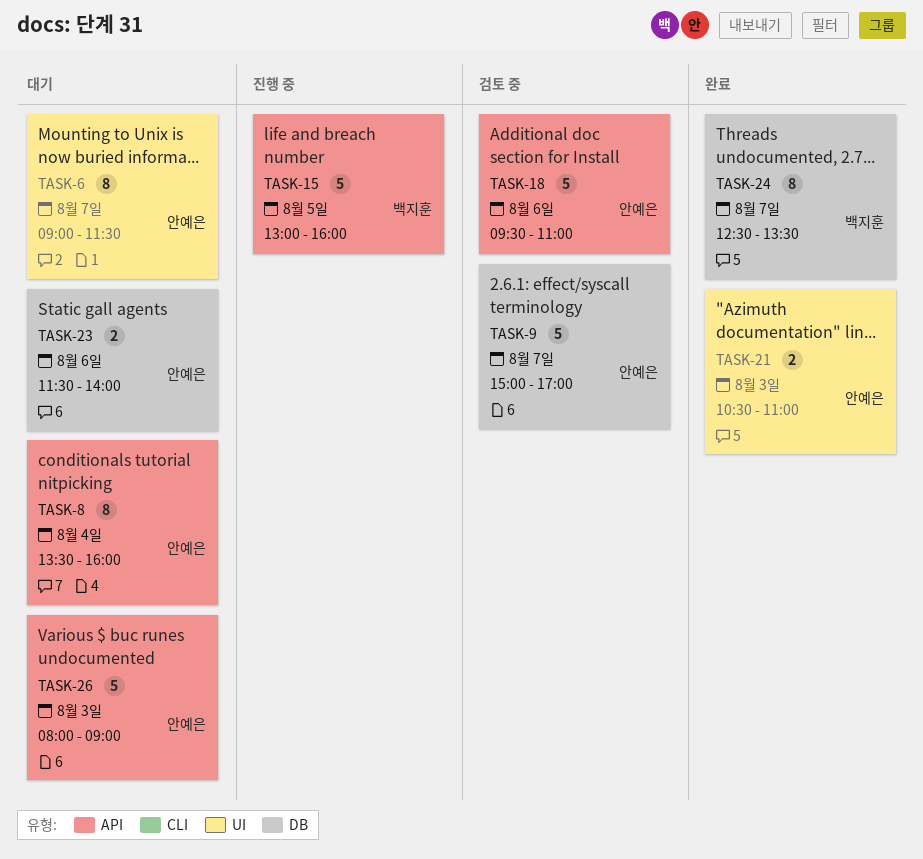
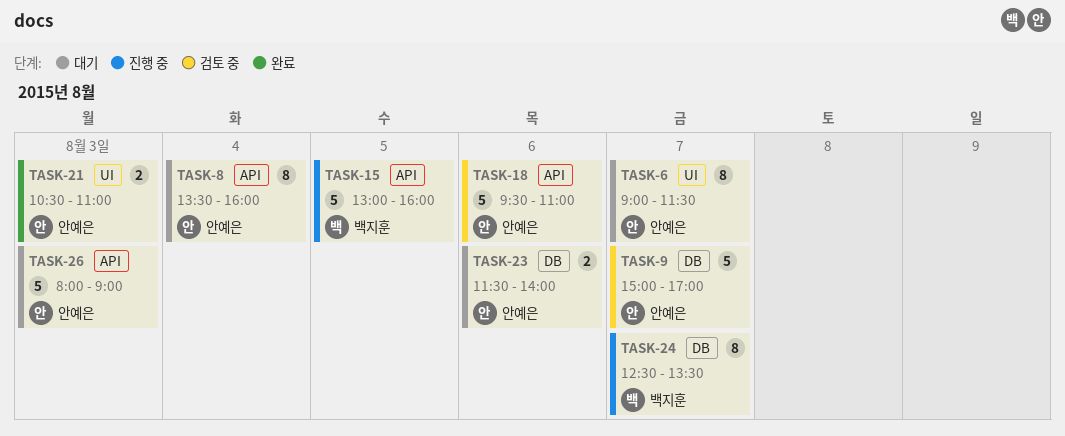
TASK-24, status: 완료 -> 진행 중

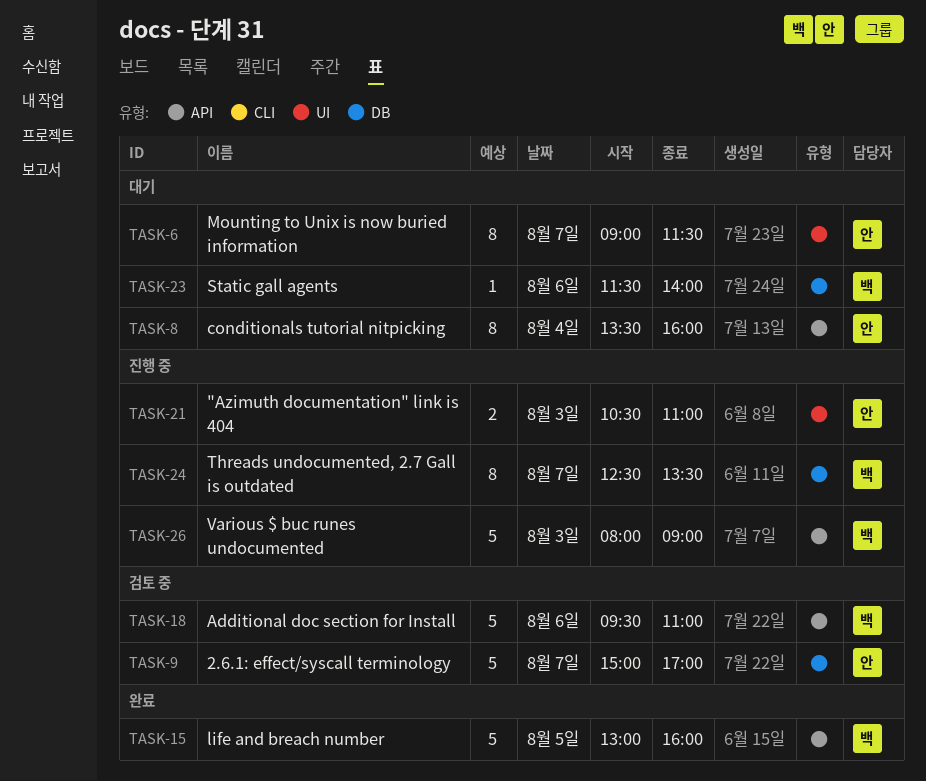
TASK-15, status: 진행 중 -> 완료
TASK-18, owner: 안예은 -> 백지훈
TASK-21, status: 완료 -> 진행 중
TASK-23, owner: 안예은 -> 백지훈
TASK-23, estimate: 2 -> 1
TASK-26, status: 대기 -> 진행 중
TASK-26, owner: 안예은 -> 백지훈

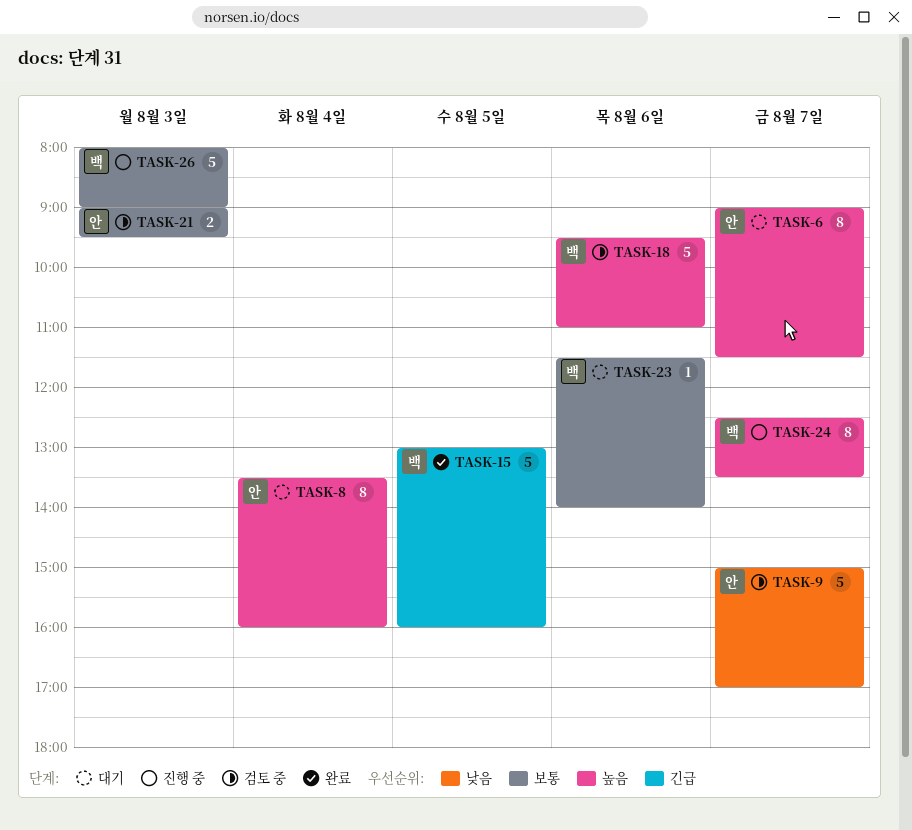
TASK-21, status: 진행 중 -> 검토 중
TASK-21, begins: 10:30 -> 09:00
TASK-21, ends: 11:00 -> 09:30

